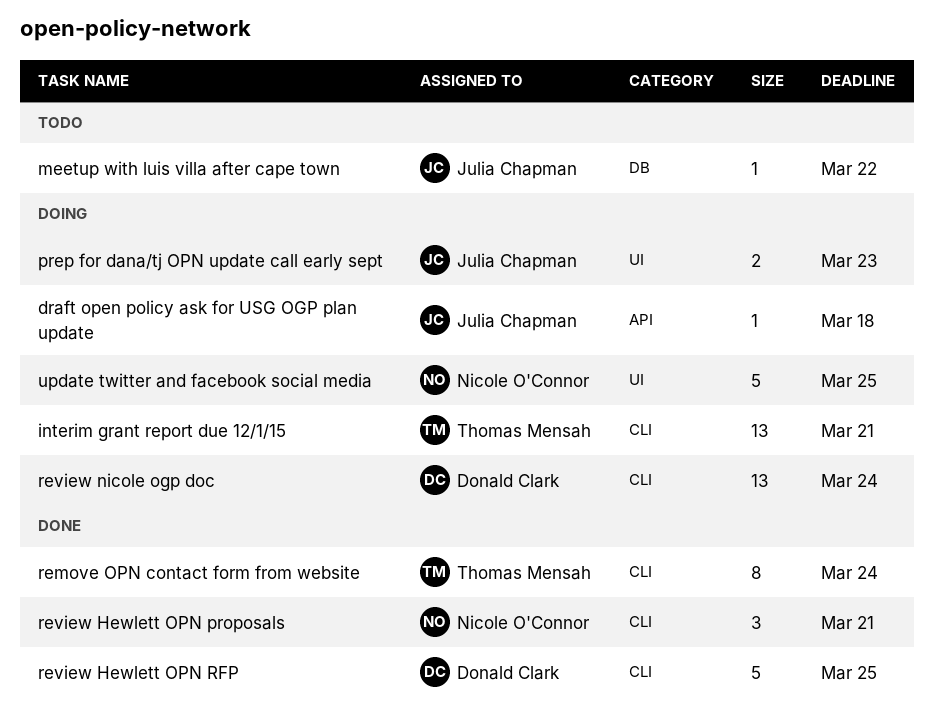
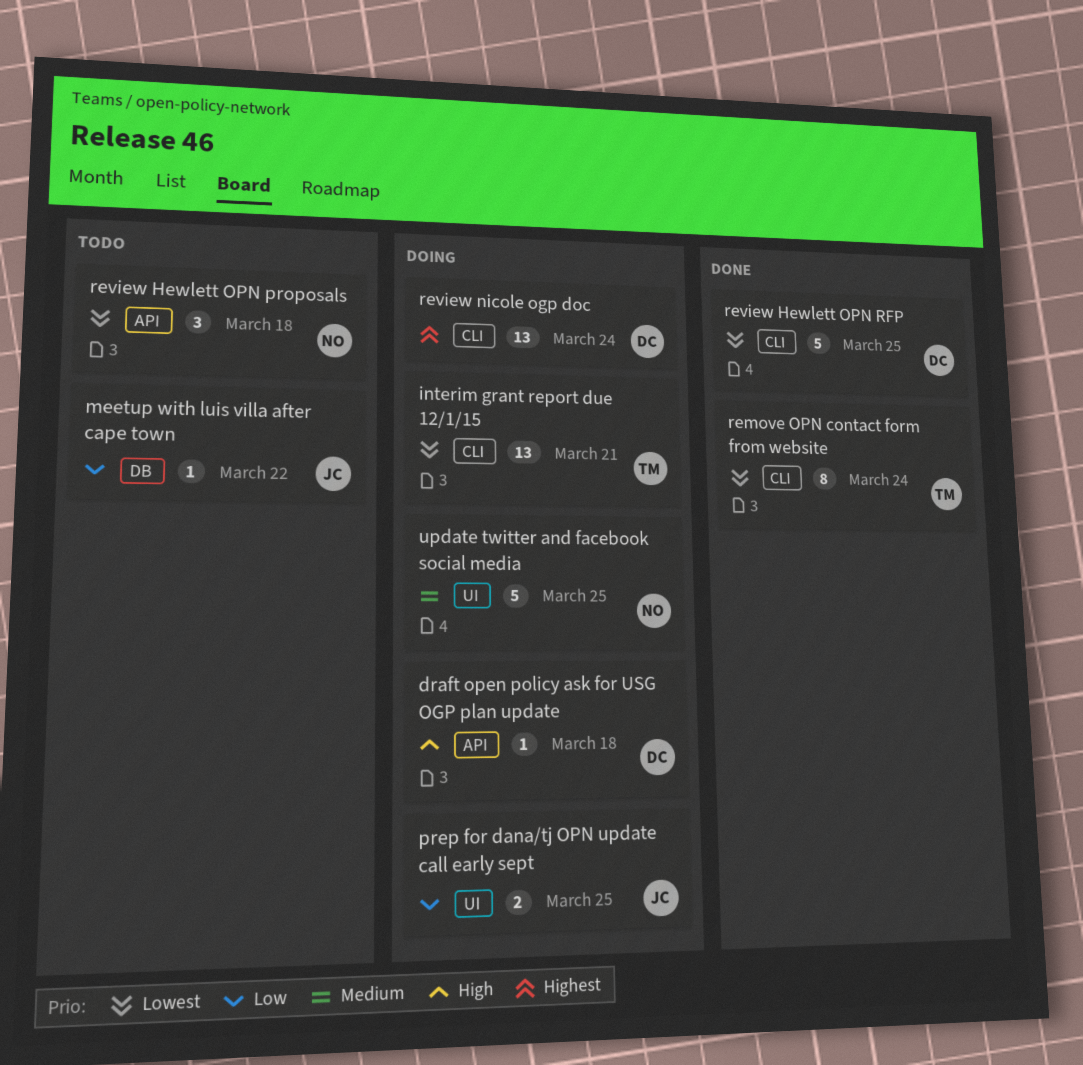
draft open policy ask for USG OGP plan update, owner: Julia Chapman -> Donald Clark
prep for dana/tj OPN update call early sept, due: Mar 23 -> Mar 25
review Hewlett OPN proposals, status: Done -> Todo
review Hewlett OPN proposals, label: CLI -> API
review Hewlett OPN proposals, due: Mar 21 -> Mar 18

